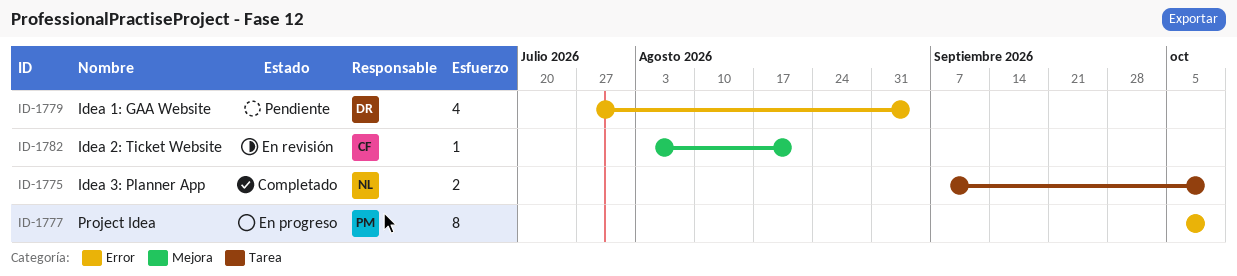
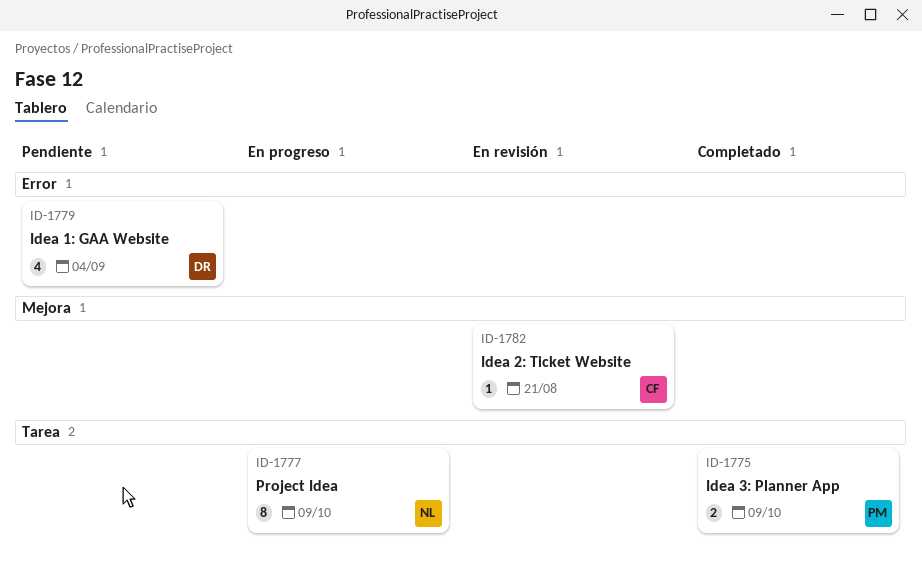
ID-1775, owner: NL -> PM
ID-1777, owner: PM -> NL
ID-1777, label: Error -> Tarea

